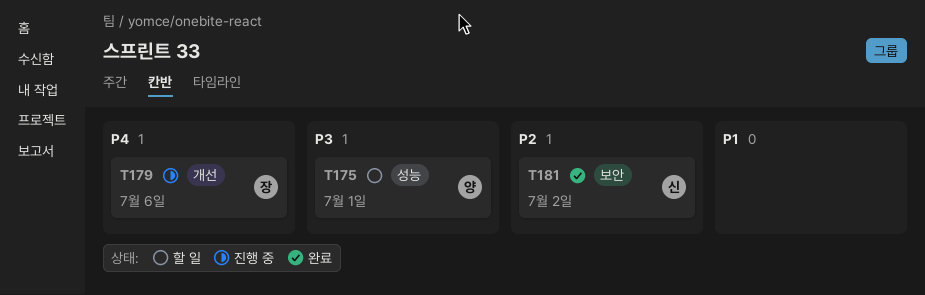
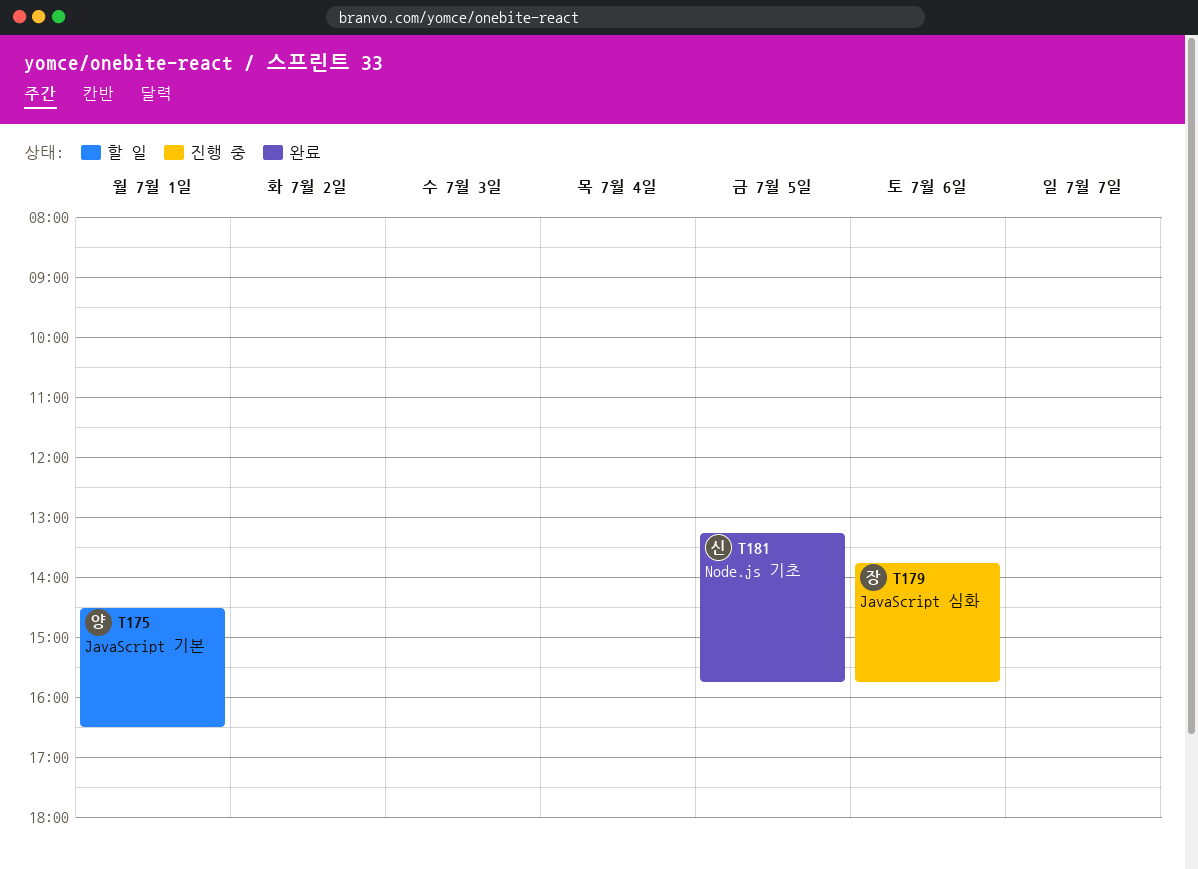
T181, day: Jul 2 -> Jul 5

